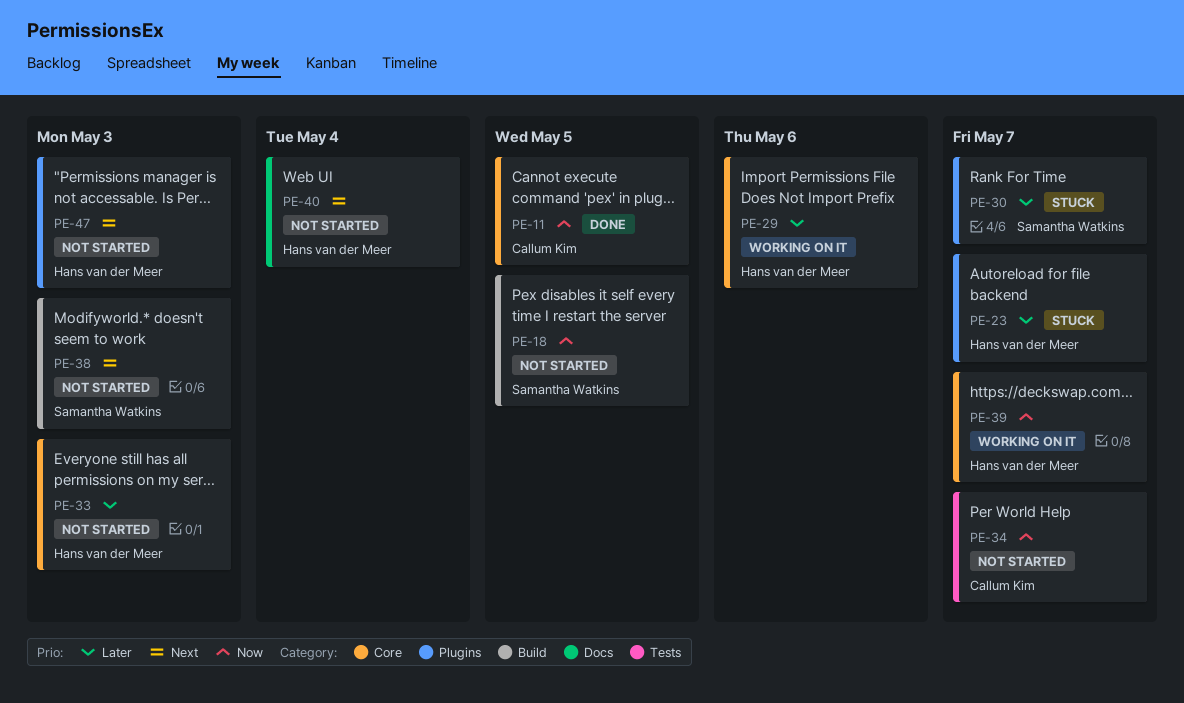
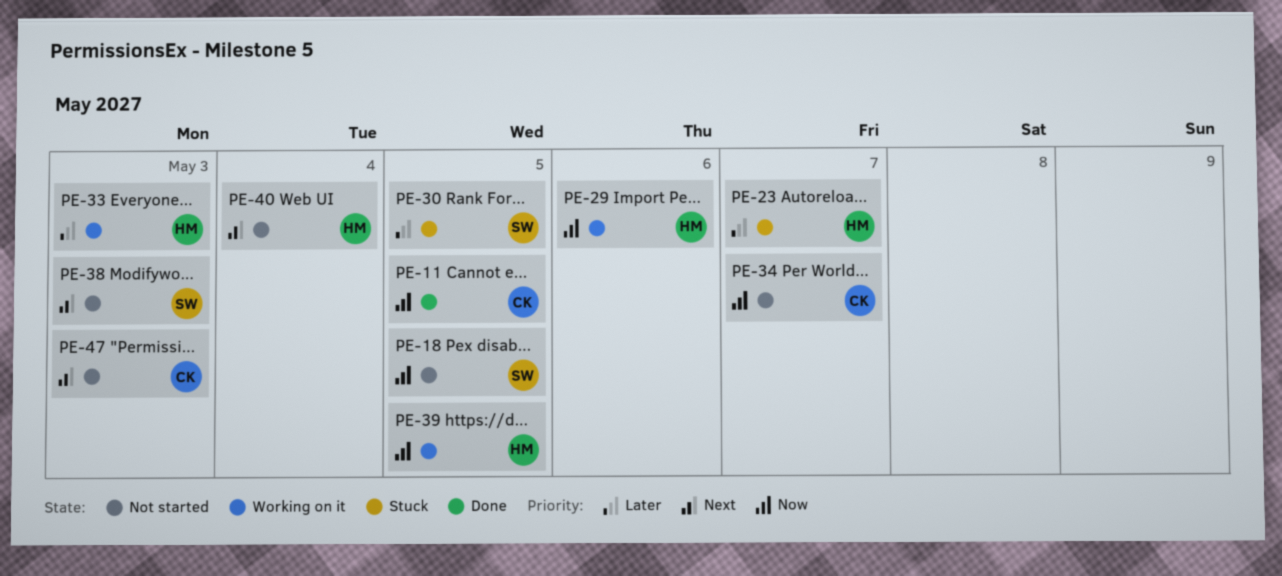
PE-29, priority: Later -> Now
PE-30, due: May 7 -> May 5
PE-33, status: Not started -> Working on it
PE-39, due: May 7 -> May 5
PE-47, owner: Hans van der Meer -> Callum Kim

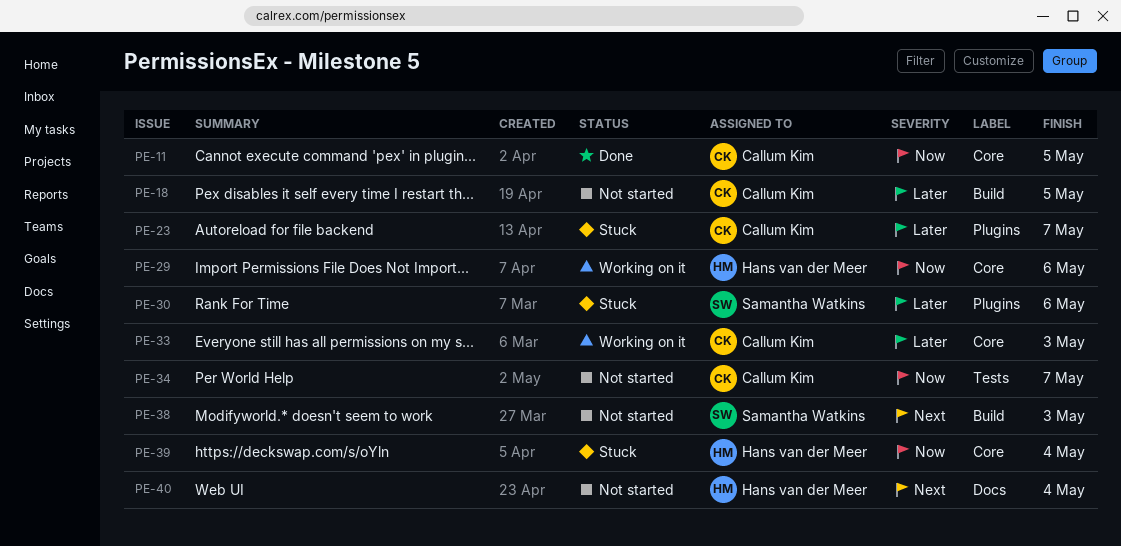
PE-18, owner: Samantha Watkins -> Callum Kim
PE-18, priority: Now -> Later
PE-23, owner: Hans van der Meer -> Callum Kim
PE-30, due: May 5 -> May 6
PE-33, owner: Hans van der Meer -> Callum Kim
PE-39, status: Working on it -> Stuck
PE-39, due: May 5 -> May 4
PE-47: present -> none

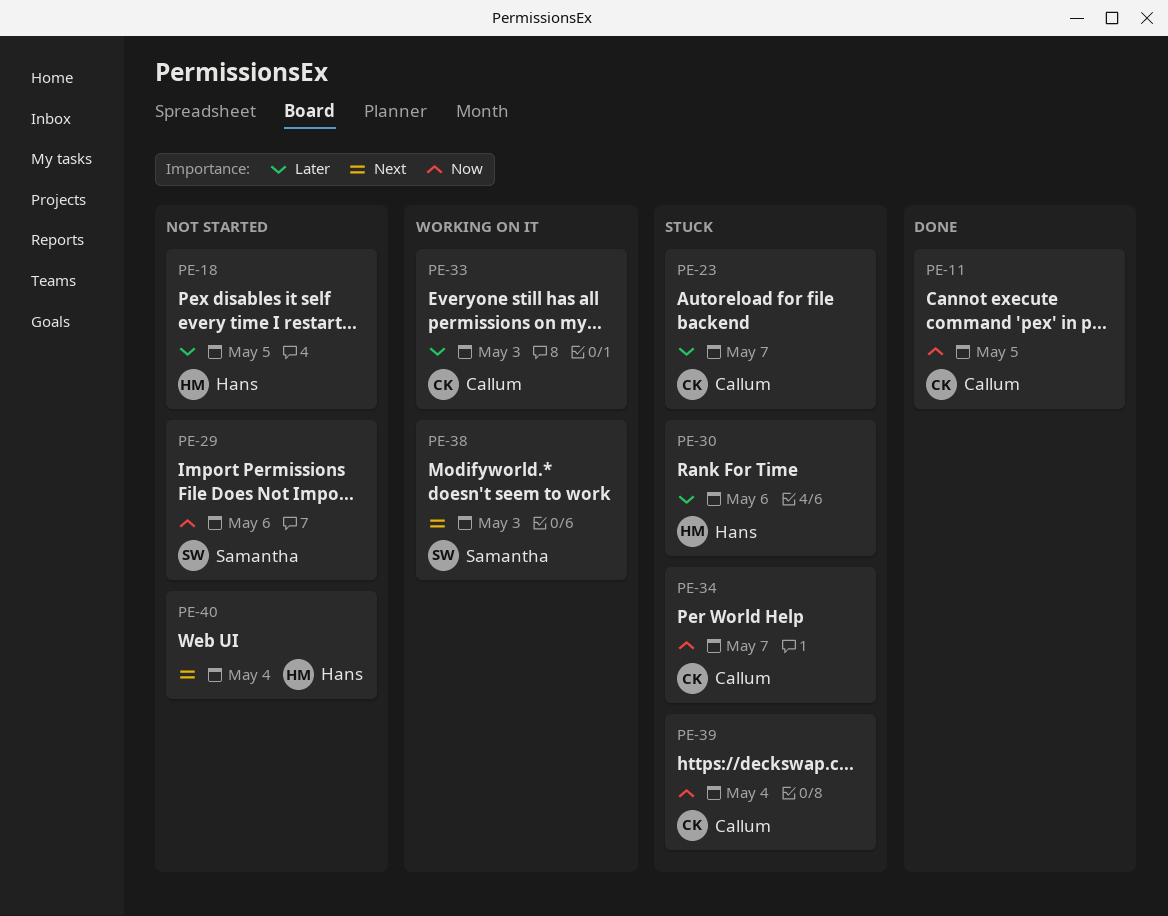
PE-18, owner: Callum Kim -> Hans van der Meer
PE-29, status: Working on it -> Not started
PE-29, owner: Hans van der Meer -> Samantha Watkins
PE-30, owner: Samantha Watkins -> Hans van der Meer
PE-34, status: Not started -> Stuck
PE-38, status: Not started -> Working on it
PE-39, owner: Hans van der Meer -> Callum Kim

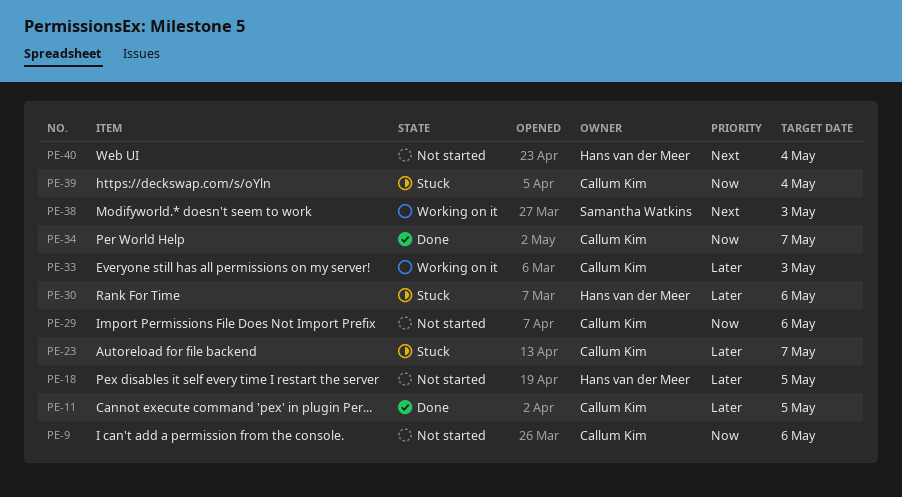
PE-9: none -> present
PE-11, priority: Now -> Later
PE-29, owner: Samantha Watkins -> Callum Kim
PE-34, status: Stuck -> Done

